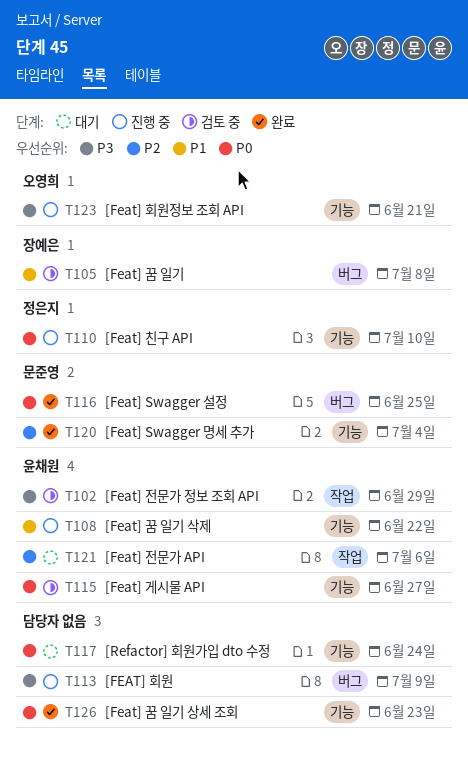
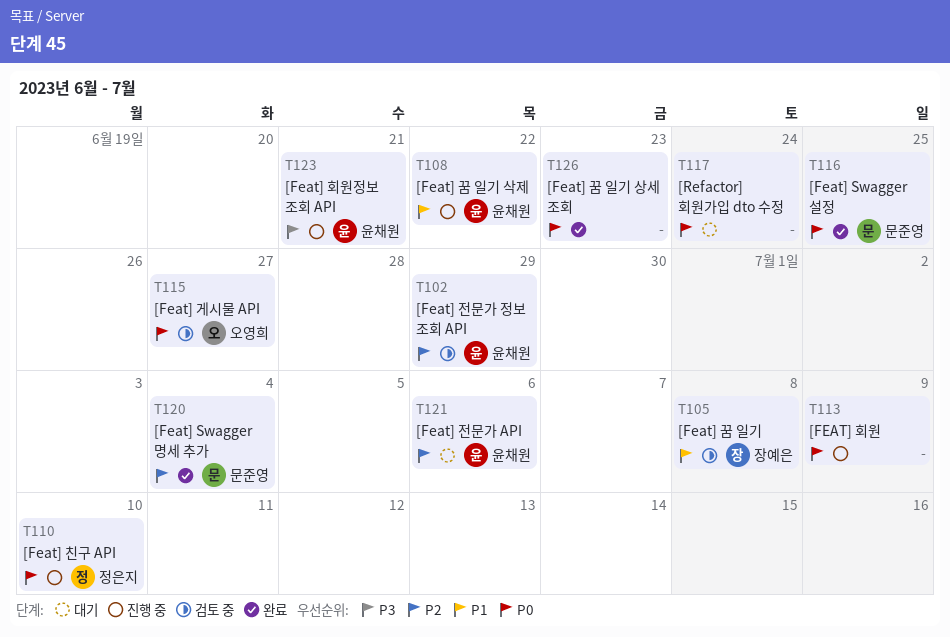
T102, priority: P3 -> P2
T113, priority: P3 -> P0
T115, owner: 윤채원 -> 오영희
T123, owner: 오영희 -> 윤채원

